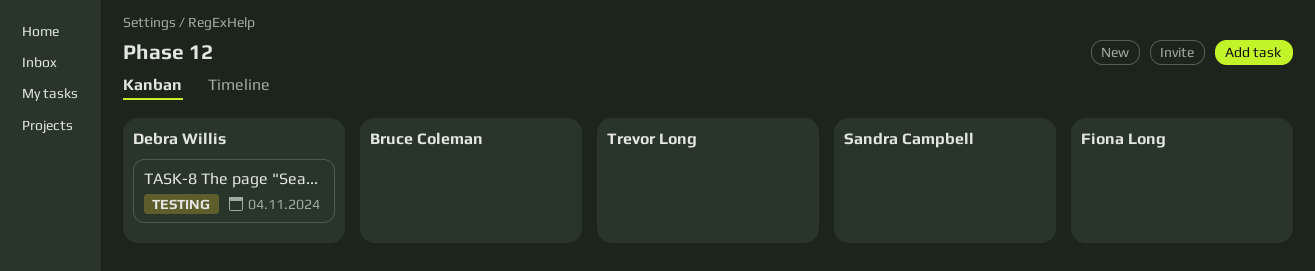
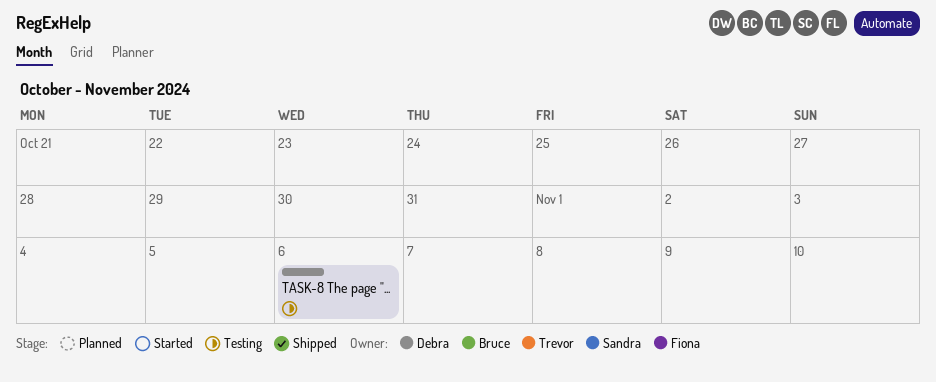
TASK-8, due: Nov 4 -> Nov 6

